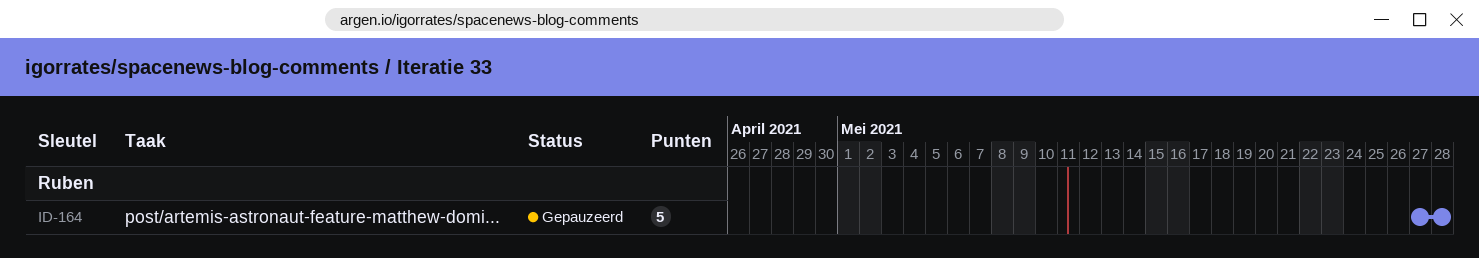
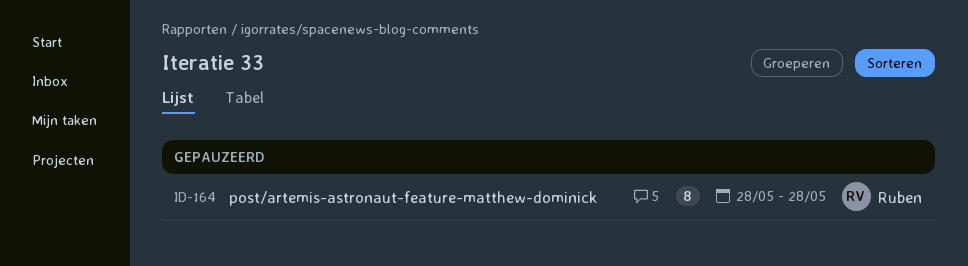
ID-164, estimate: 5 -> 8
ID-164, start: May 27 -> May 28

